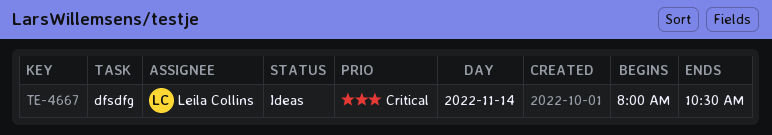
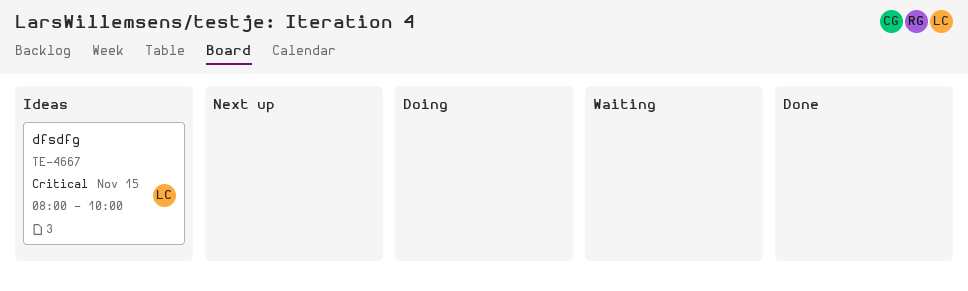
TE-4667, day: Nov 14 -> Nov 15
TE-4667, ends: 10:30 -> 10:00

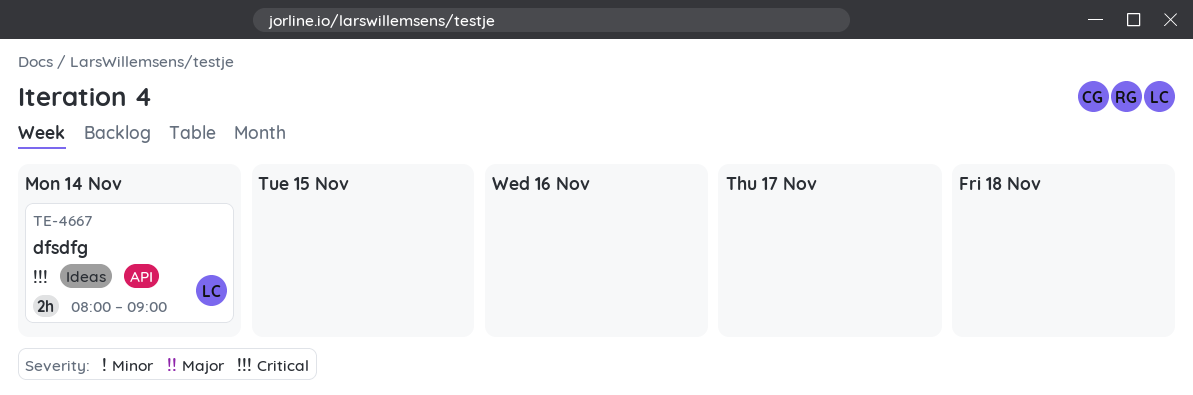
TE-4667, day: Nov 15 -> Nov 14
TE-4667, ends: 10:00 -> 09:00

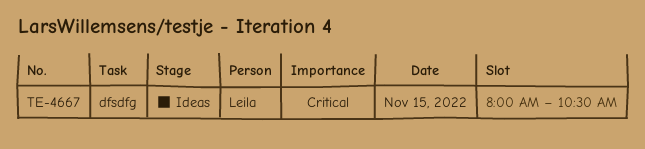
TE-4667, day: Nov 14 -> Nov 15
TE-4667, ends: 09:00 -> 10:30

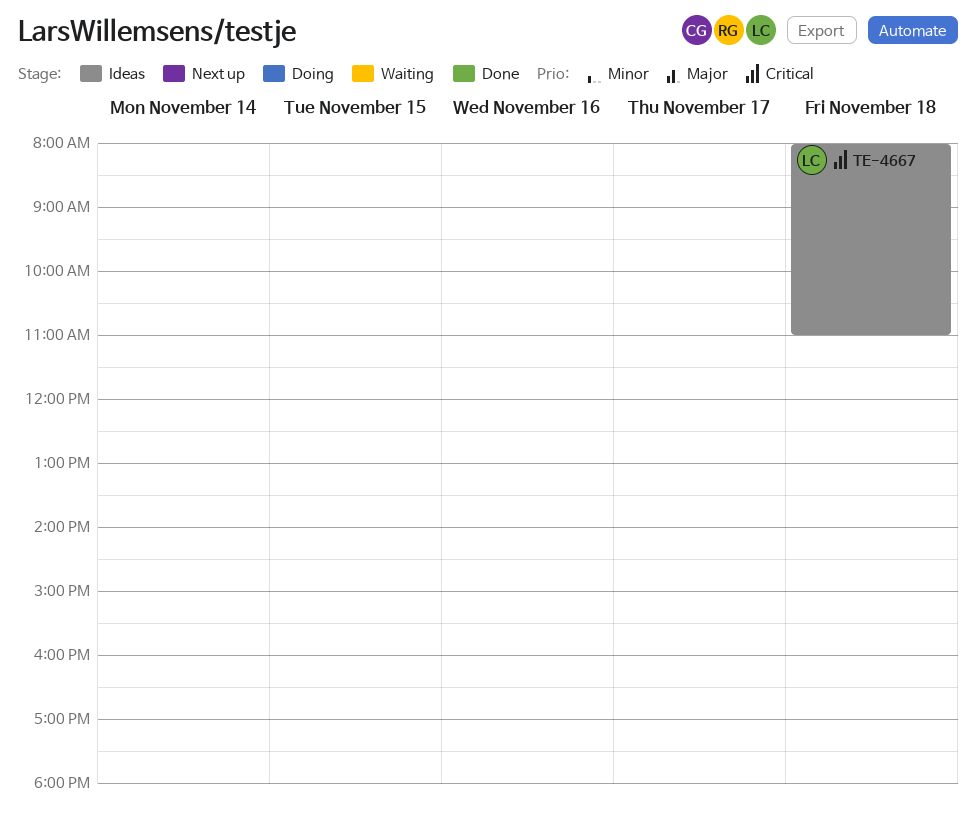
TE-4667, day: Nov 15 -> Nov 18
TE-4667, ends: 10:30 -> 11:00

